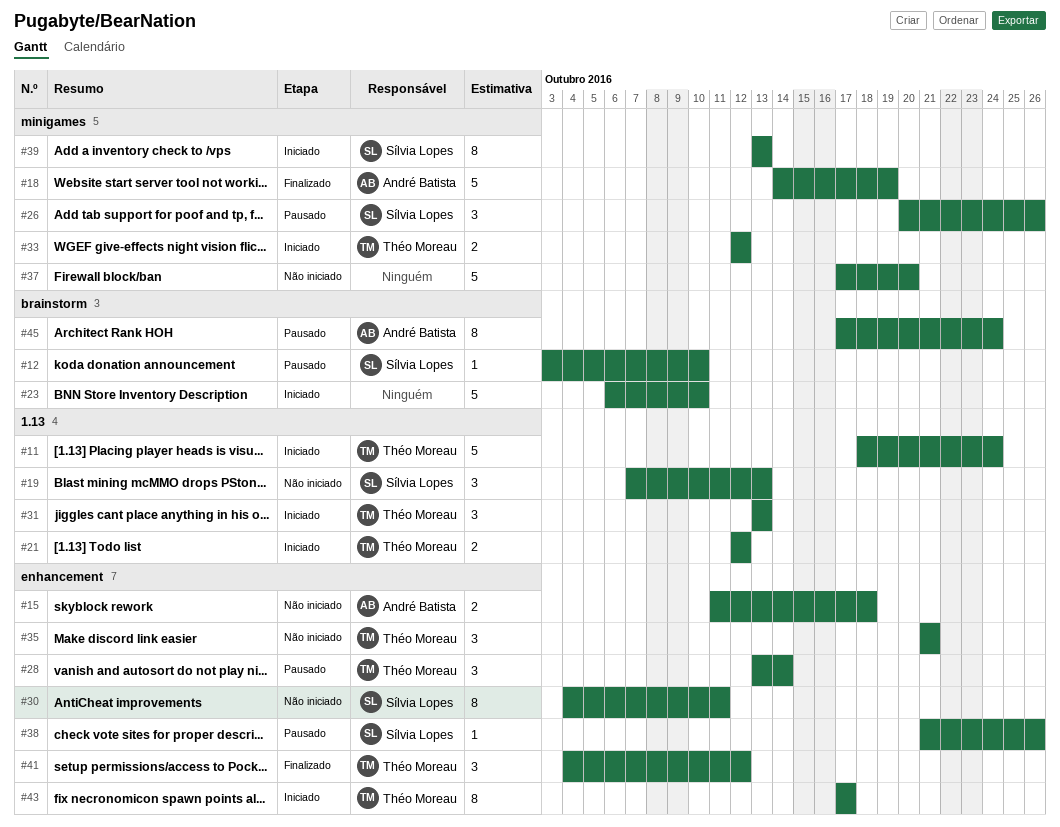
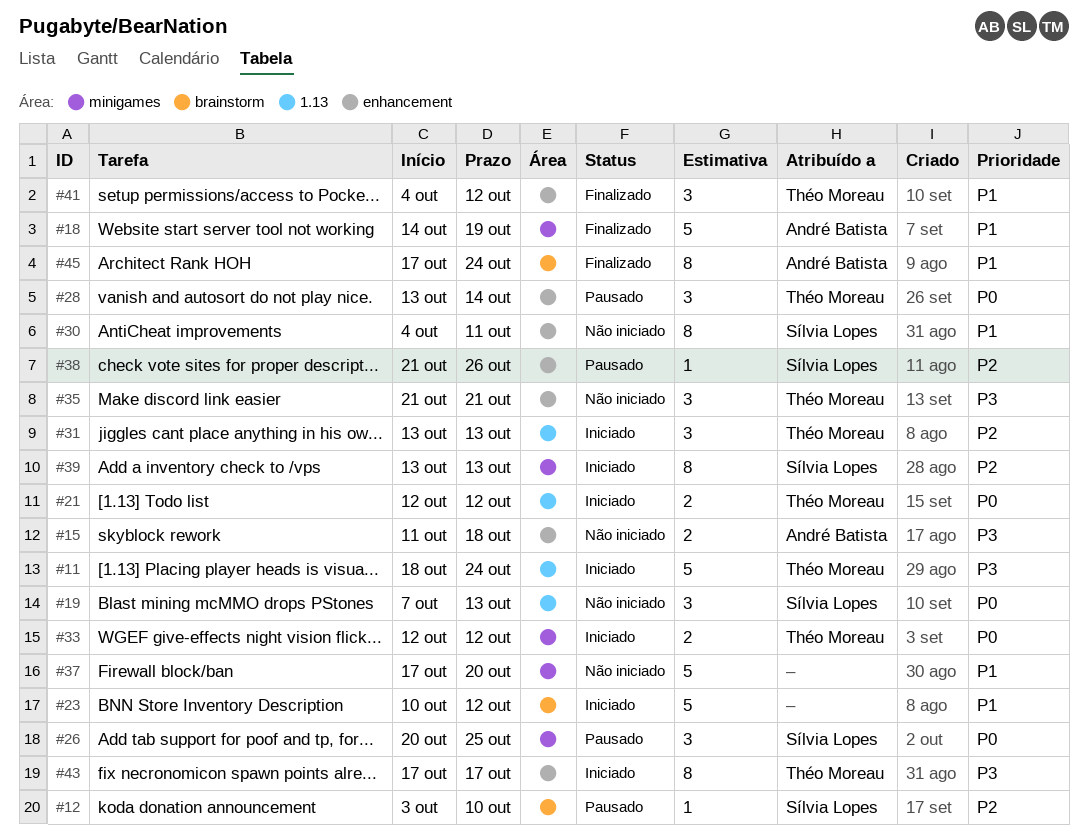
#23, start: Oct 6 -> Oct 10
#23, due: Oct 10 -> Oct 12
#26, due: Oct 26 -> Oct 25
#45, status: Pausado -> Finalizado

